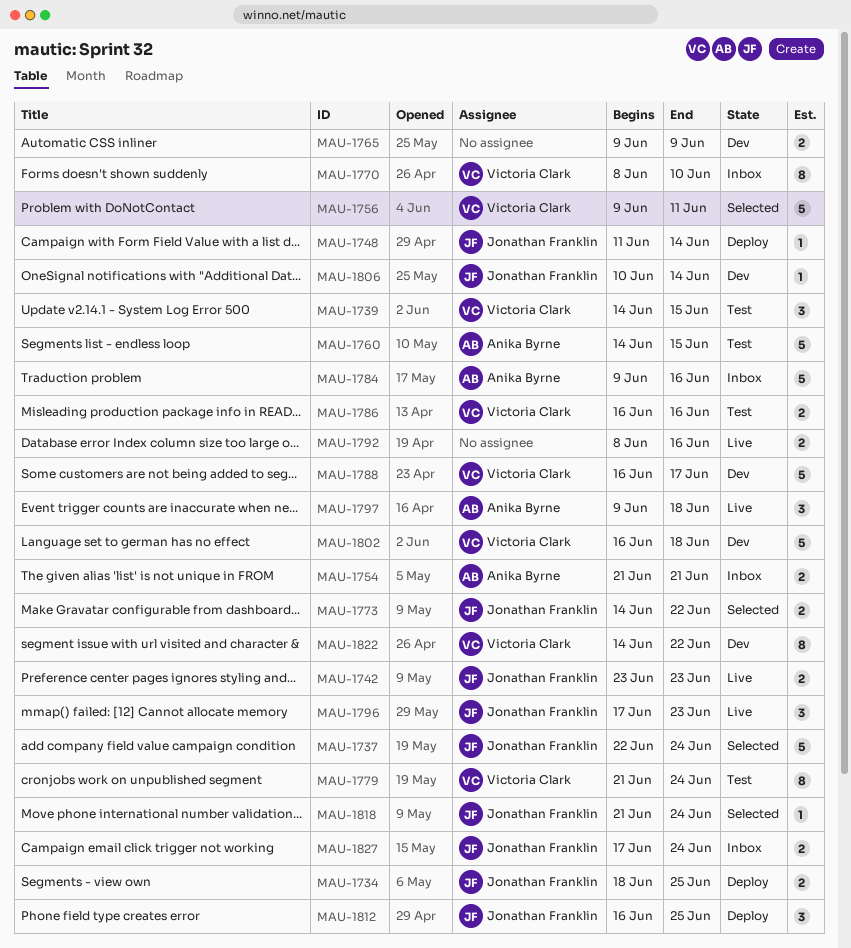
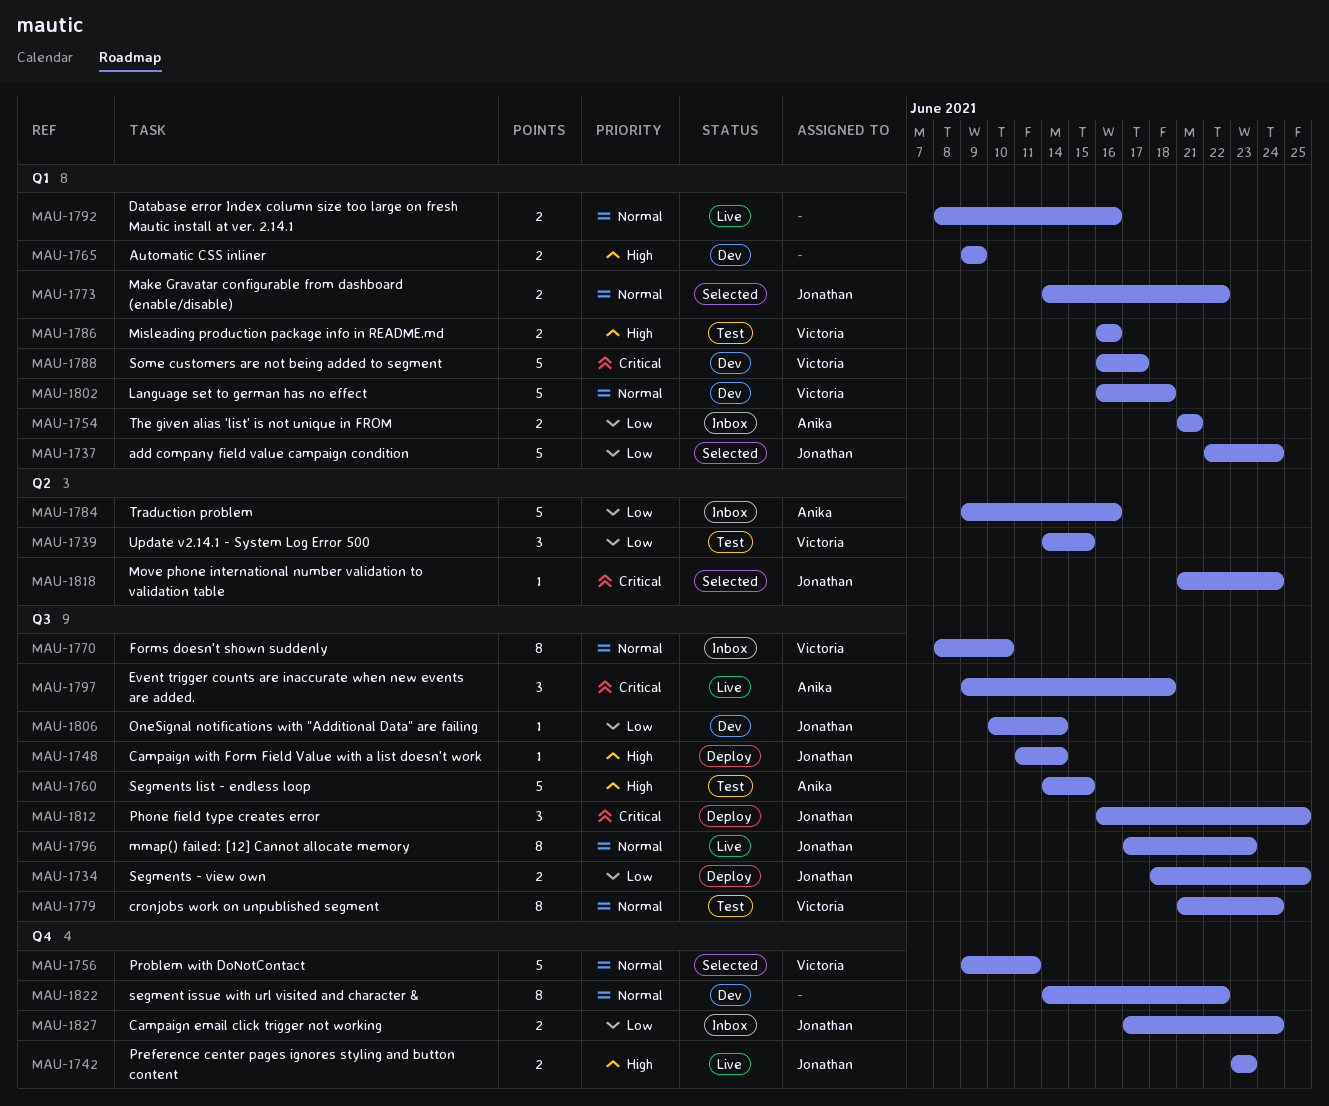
MAU-1796, estimate: 3 -> 8
MAU-1822, owner: Victoria Clark -> none

